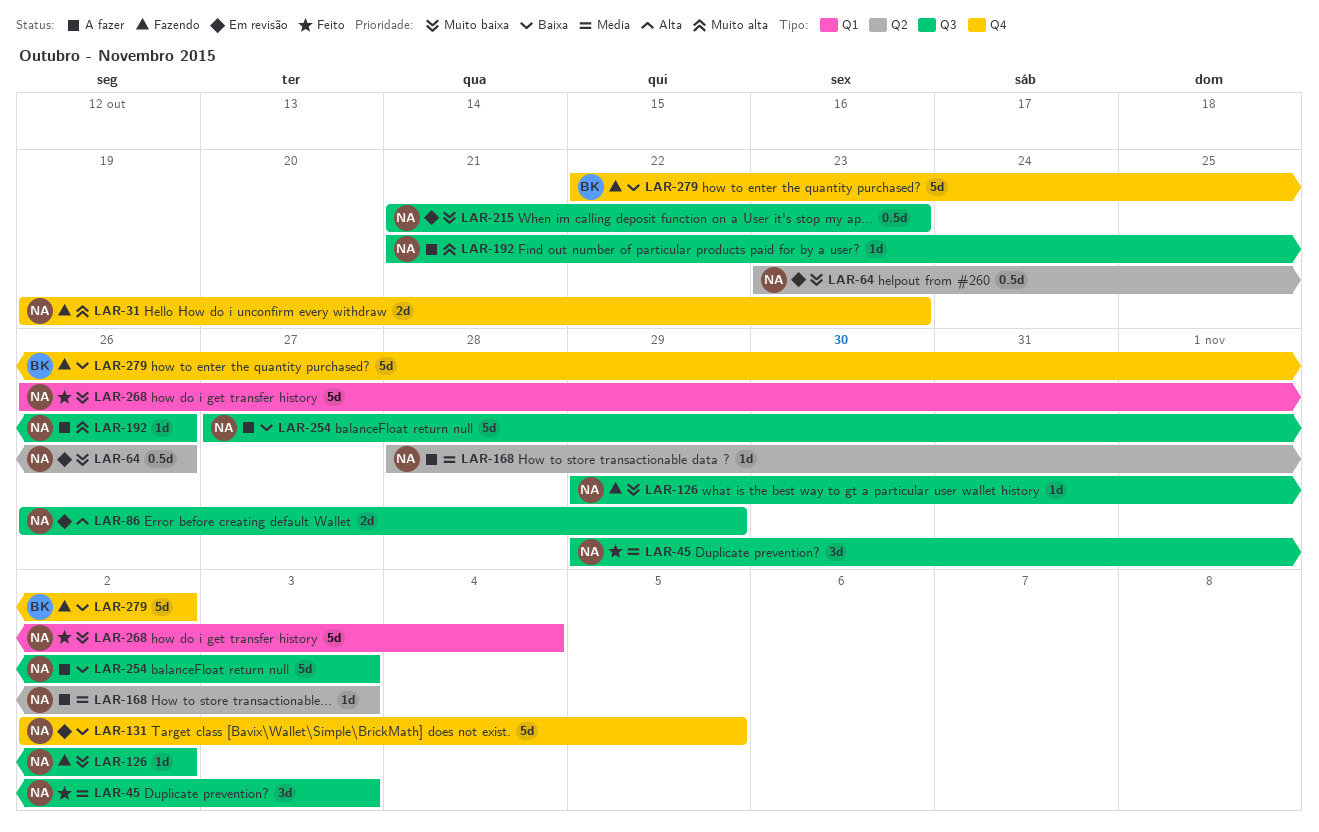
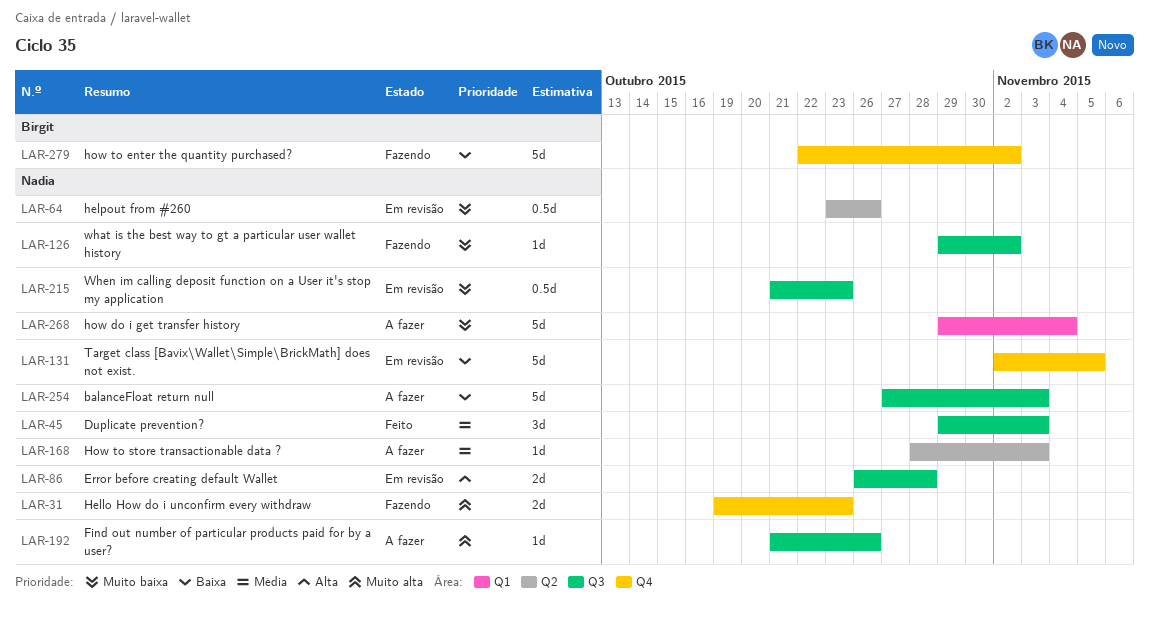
LAR-86, due: Oct 29 -> Oct 28
LAR-268, status: Feito -> A fazer
LAR-268, start: Oct 26 -> Oct 29

